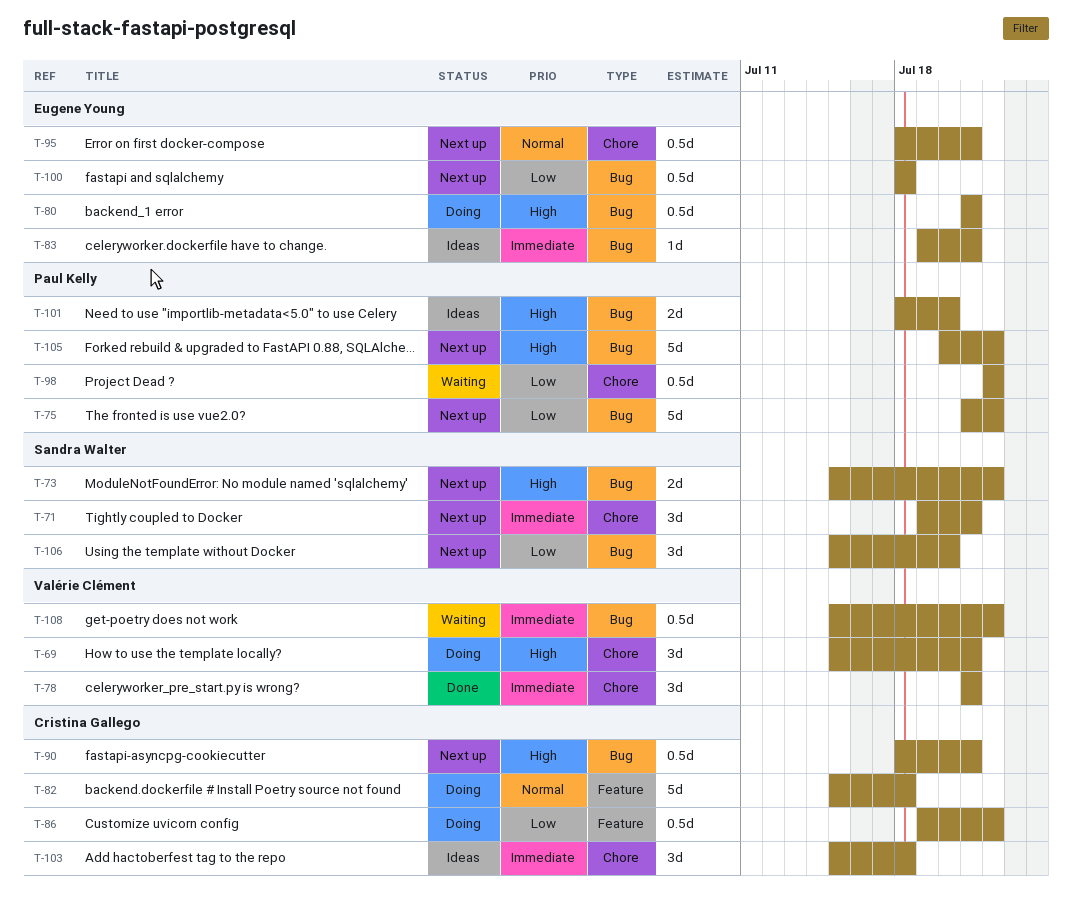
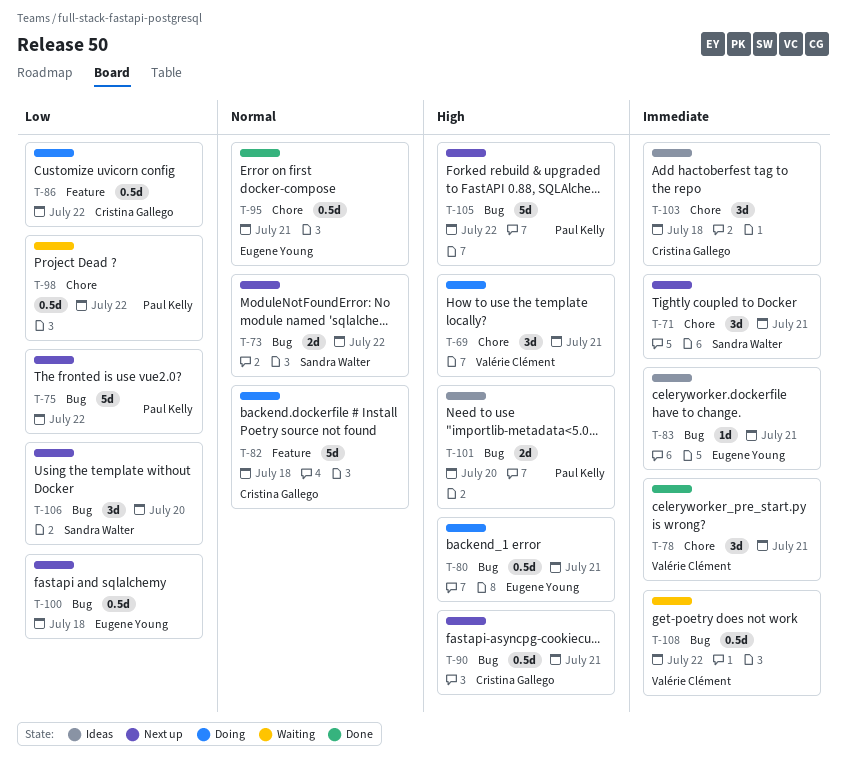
T-73, priority: High -> Normal
T-95, status: Next up -> Done

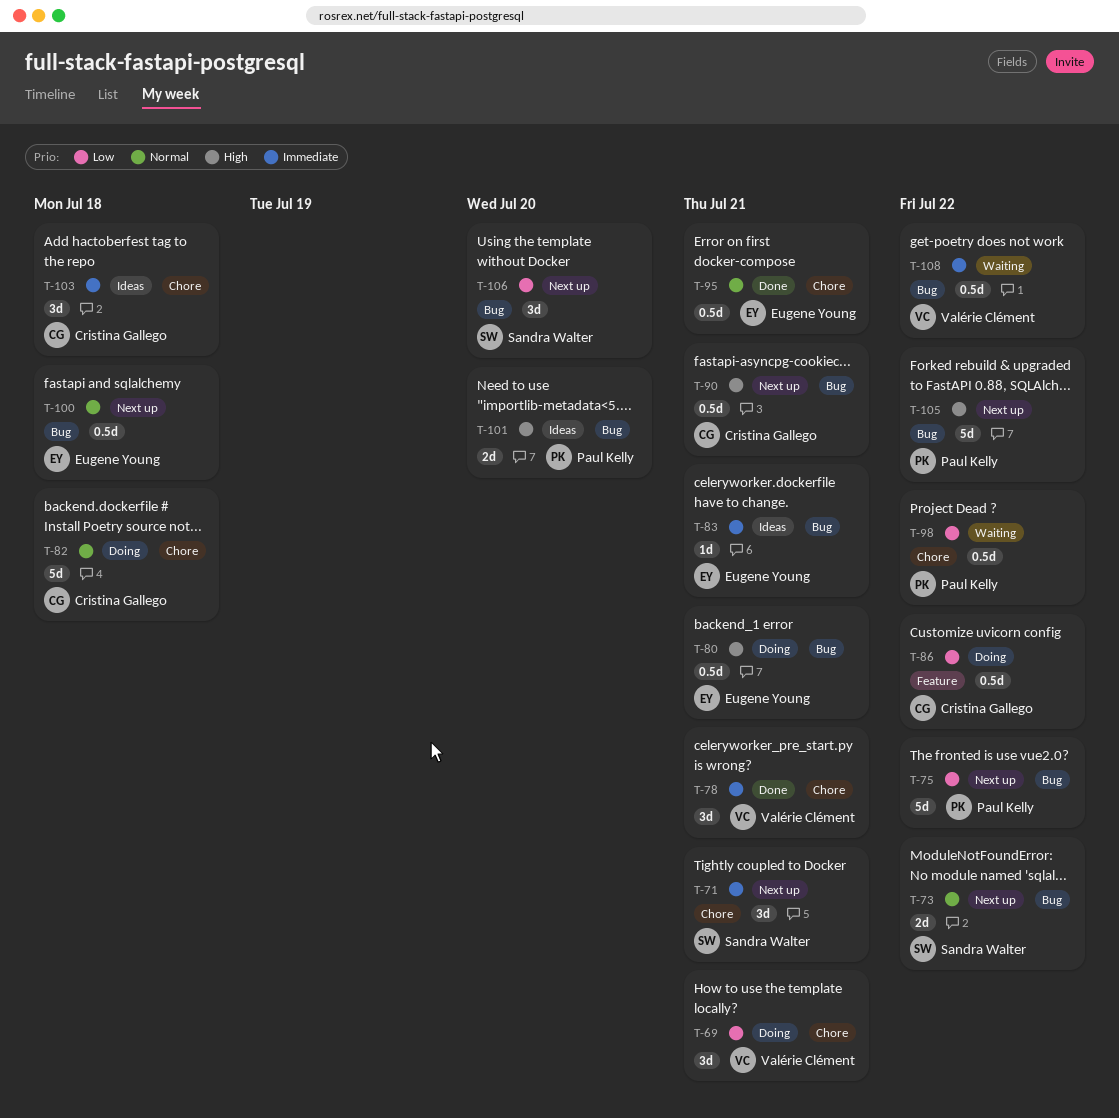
T-69, priority: High -> Low
T-82, label: Feature -> Chore
T-100, priority: Low -> Normal

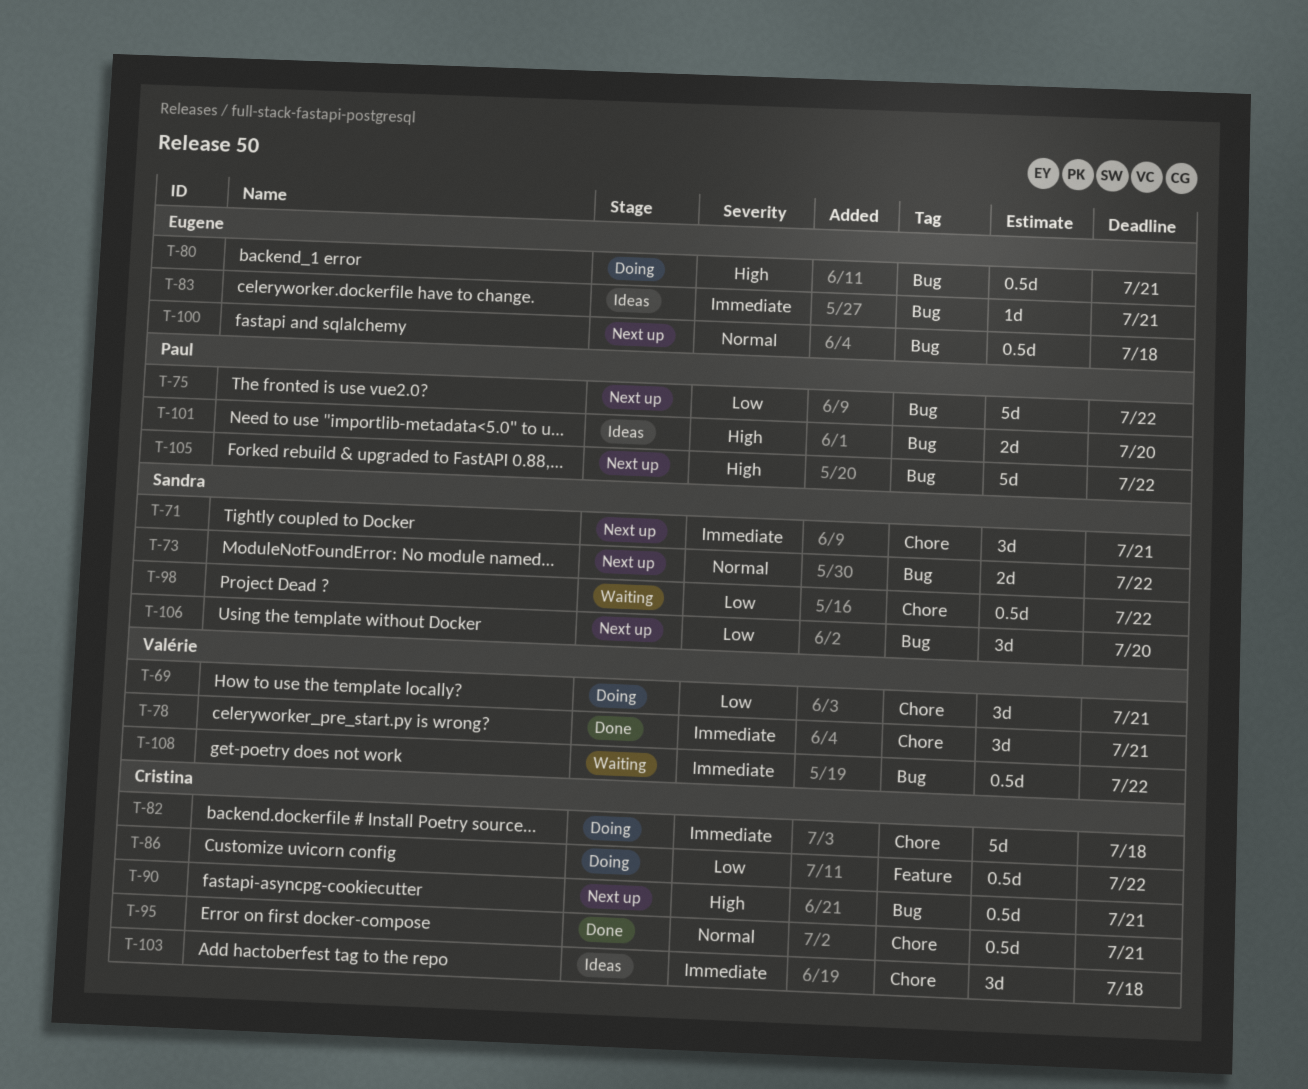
T-82, priority: Normal -> Immediate
T-95, owner: Eugene Young -> Cristina Gallego
T-98, owner: Paul Kelly -> Sandra Walter

